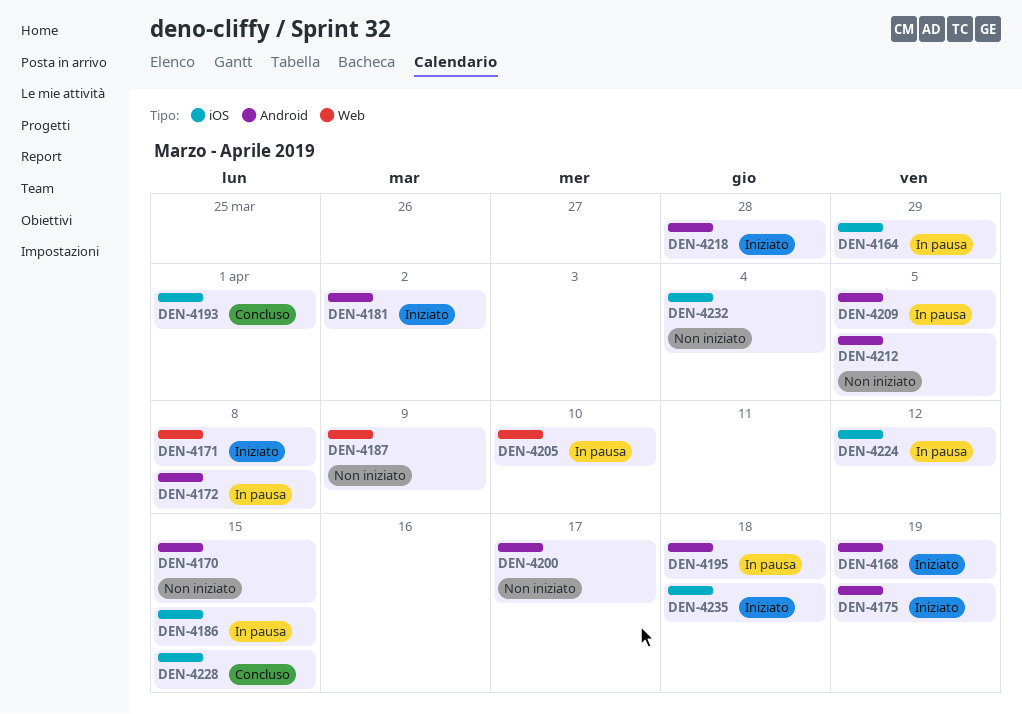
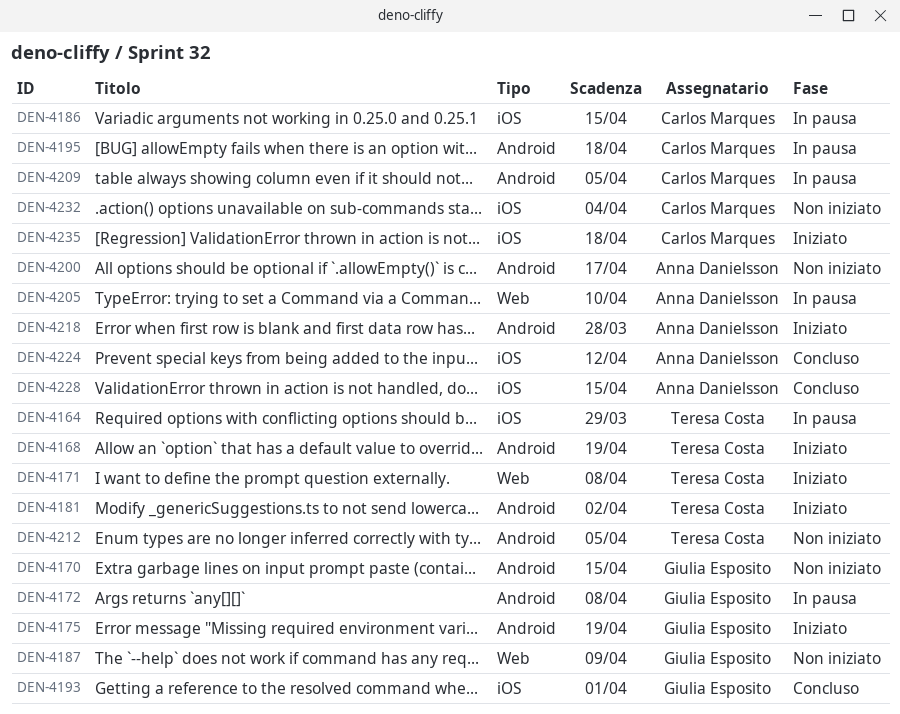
DEN-4224, status: In pausa -> Concluso

